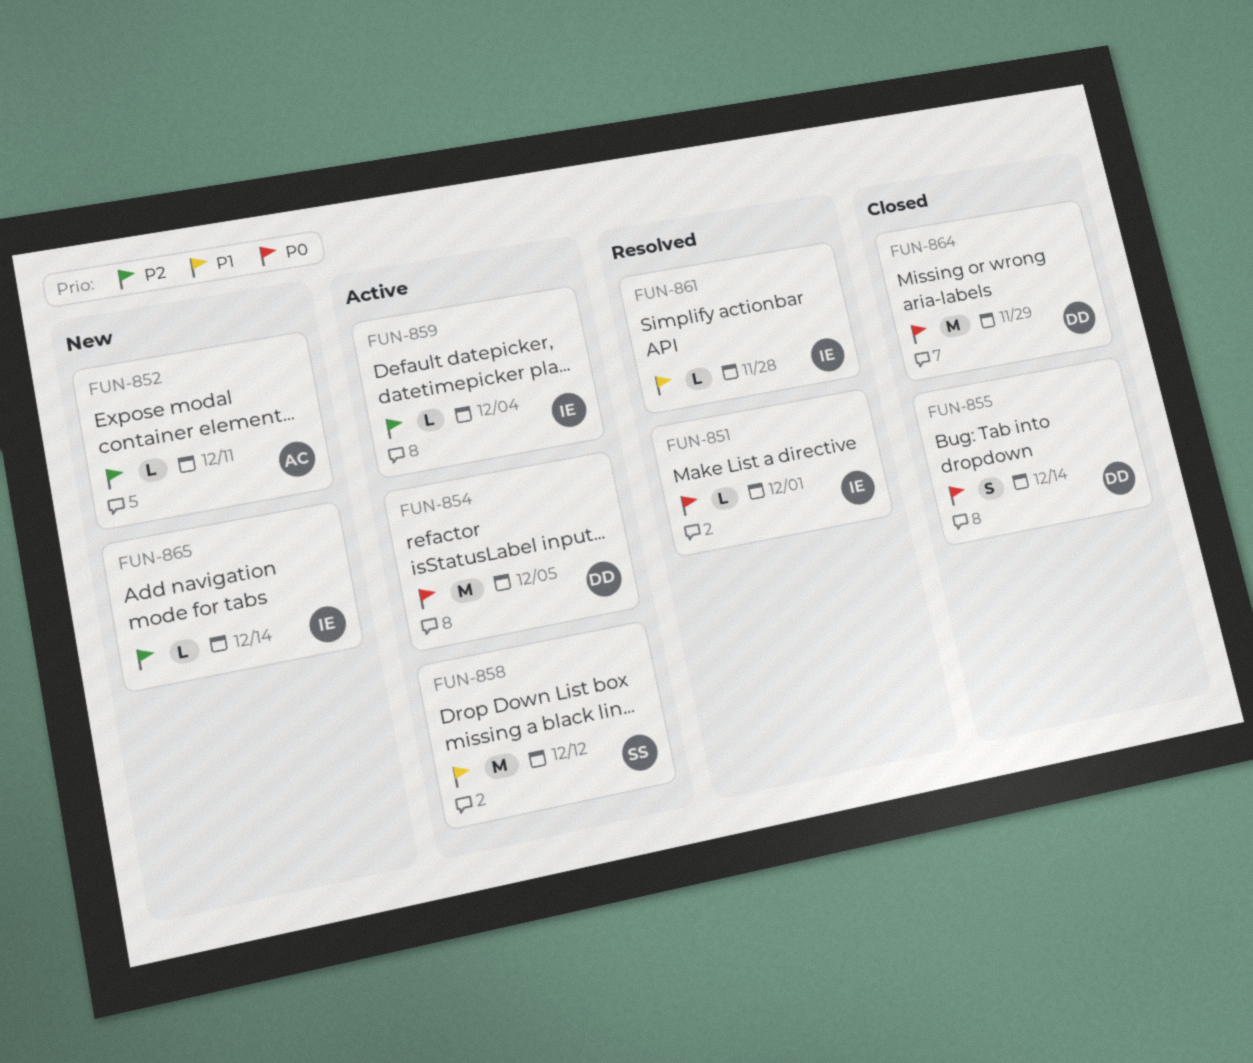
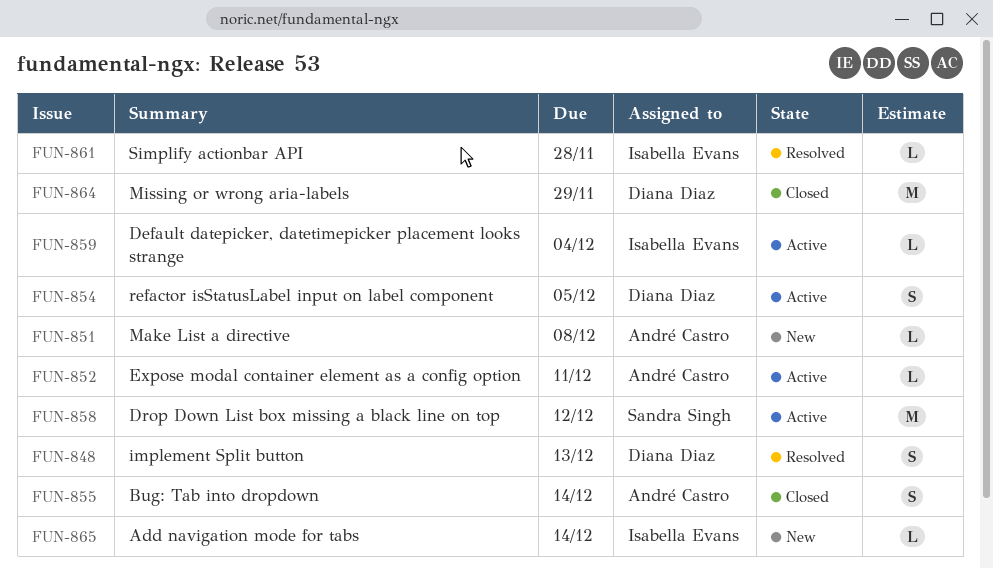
FUN-848: none -> present
FUN-851, status: Resolved -> New
FUN-851, owner: Isabella Evans -> André Castro
FUN-851, due: Dec 1 -> Dec 8
FUN-852, status: New -> Active
FUN-854, estimate: M -> S
FUN-855, owner: Diana Diaz -> André Castro

